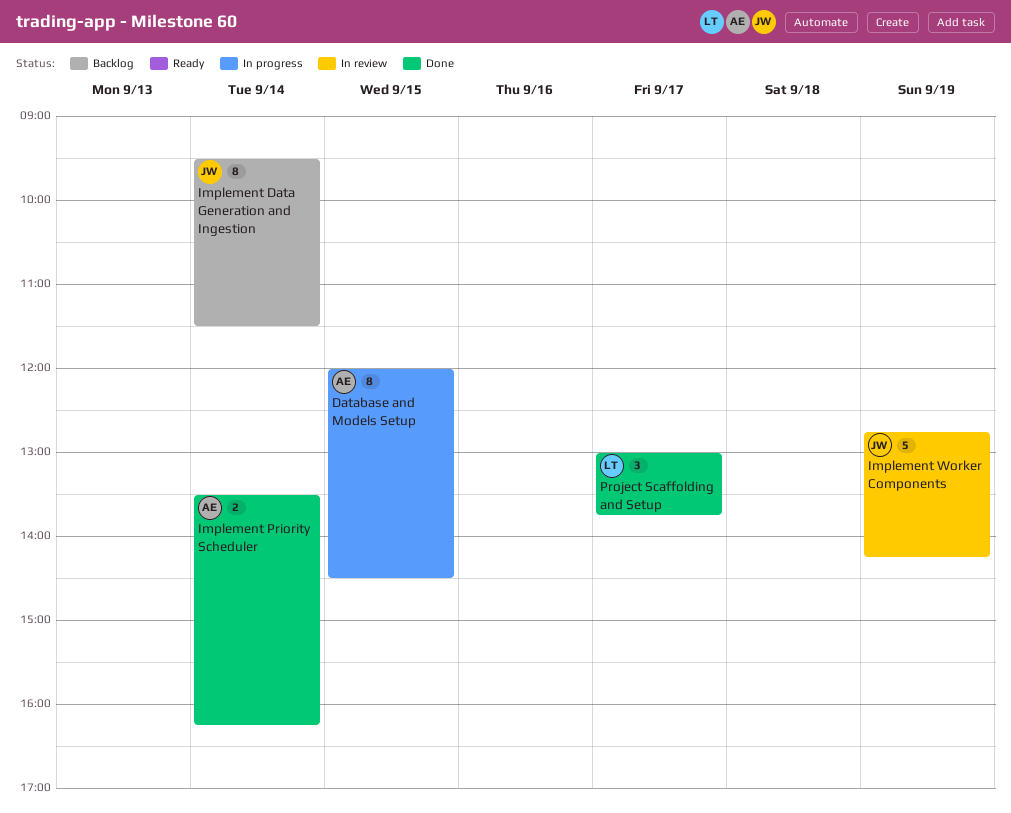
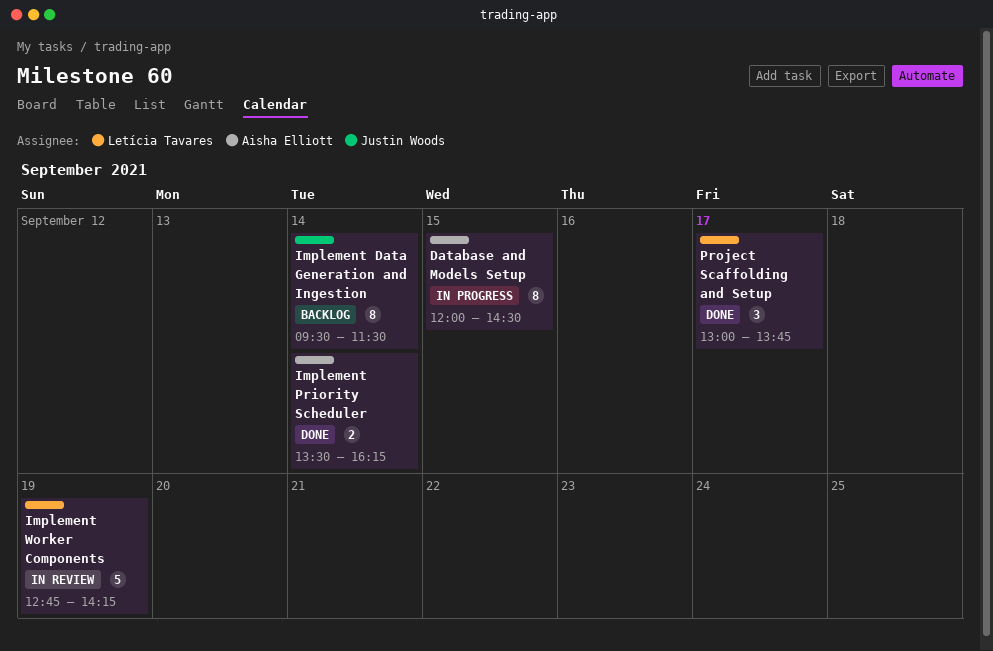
Implement Worker Components, owner: Justin Woods -> Letícia Tavares

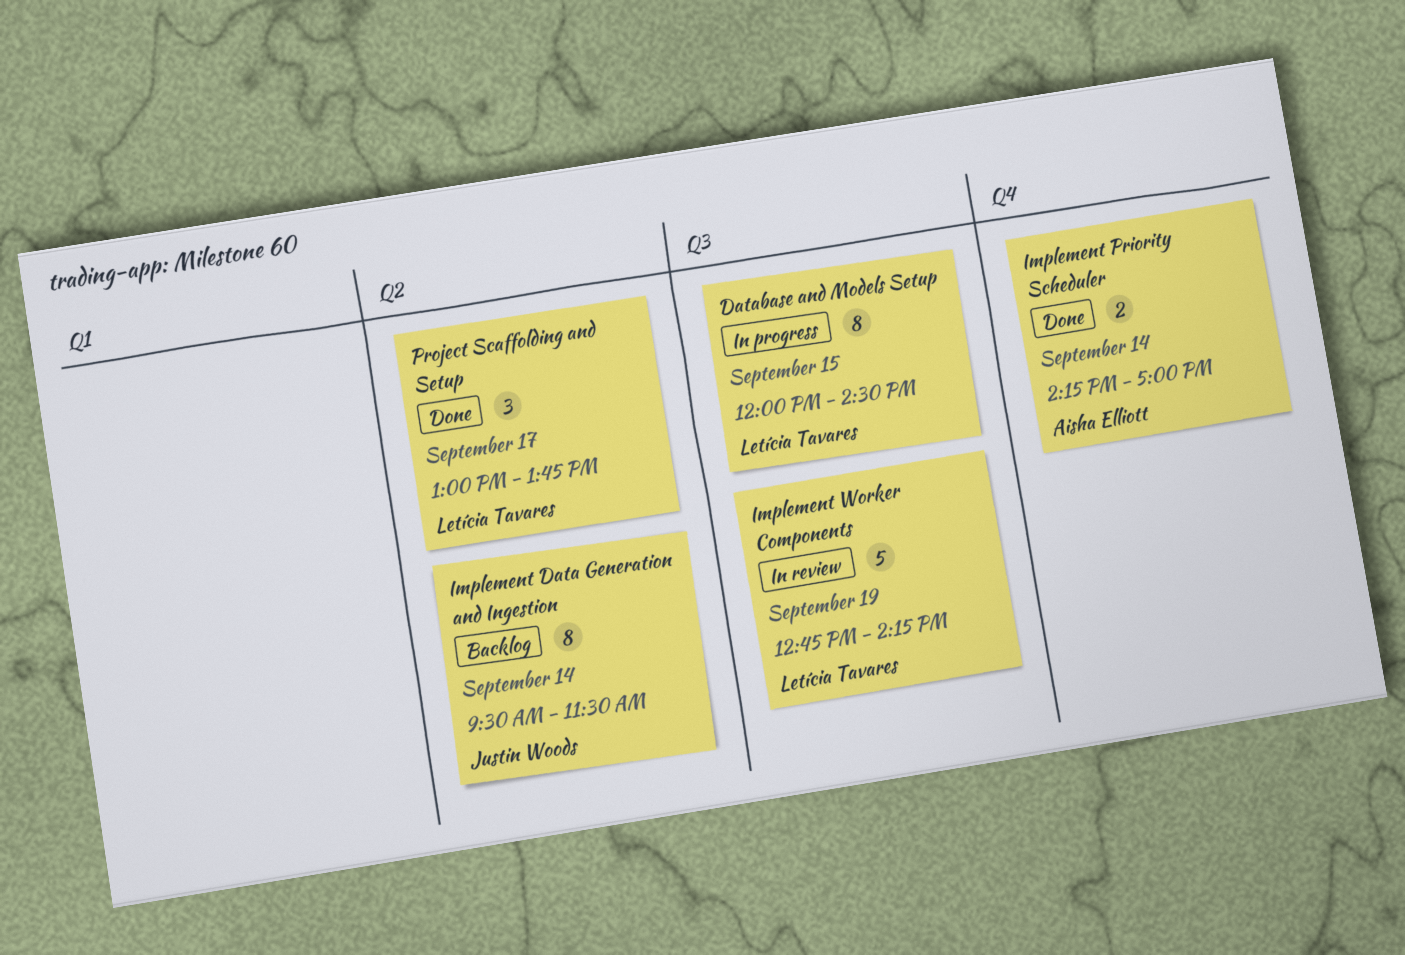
Database and Models Setup, owner: Aisha Elliott -> Letícia Tavares
Implement Priority Scheduler, begins: 13:30 -> 14:15
Implement Priority Scheduler, ends: 16:15 -> 17:00

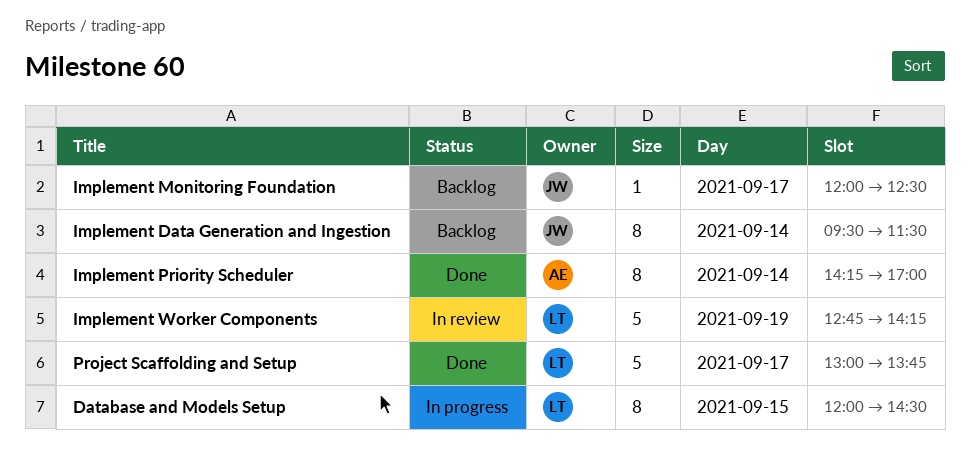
Implement Monitoring Foundation: none -> present
Implement Priority Scheduler, estimate: 2 -> 8
Project Scaffolding and Setup, estimate: 3 -> 5

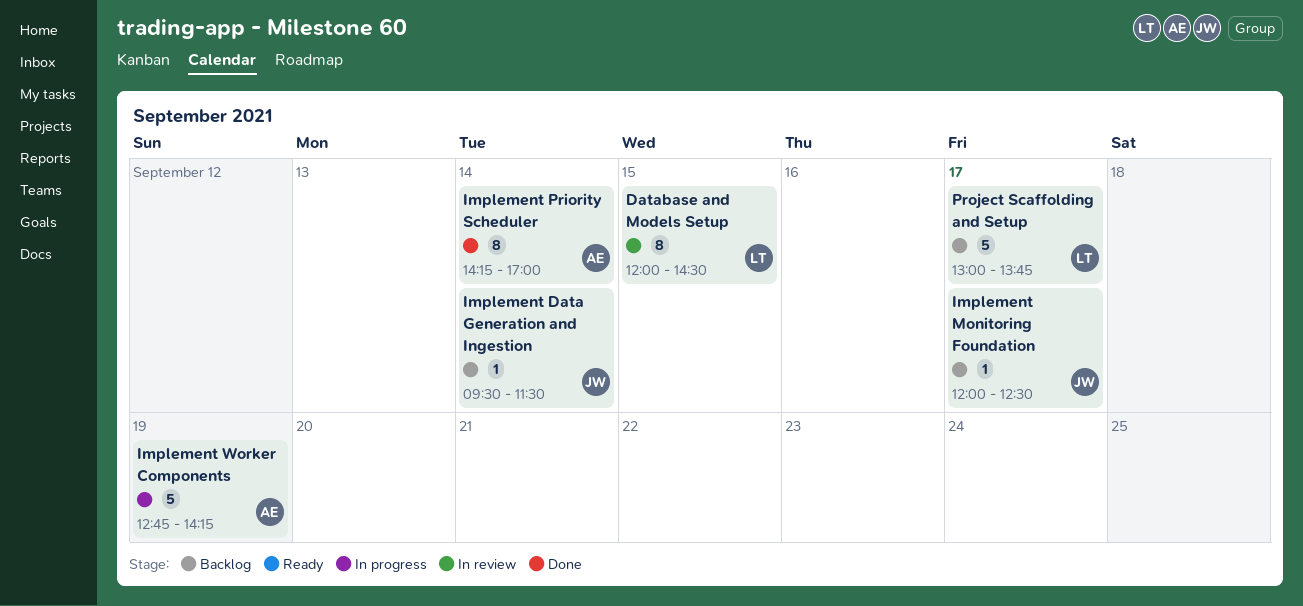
Database and Models Setup, status: In progress -> In review
Implement Data Generation and Ingestion, estimate: 8 -> 1
Implement Worker Components, status: In review -> In progress
Implement Worker Components, owner: LT -> AE
Project Scaffolding and Setup, status: Done -> Backlog

